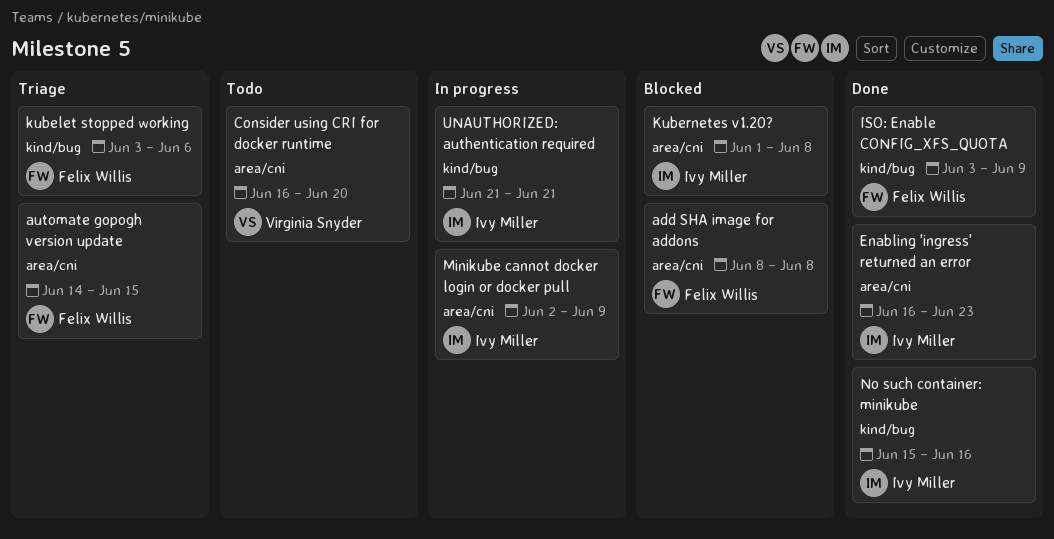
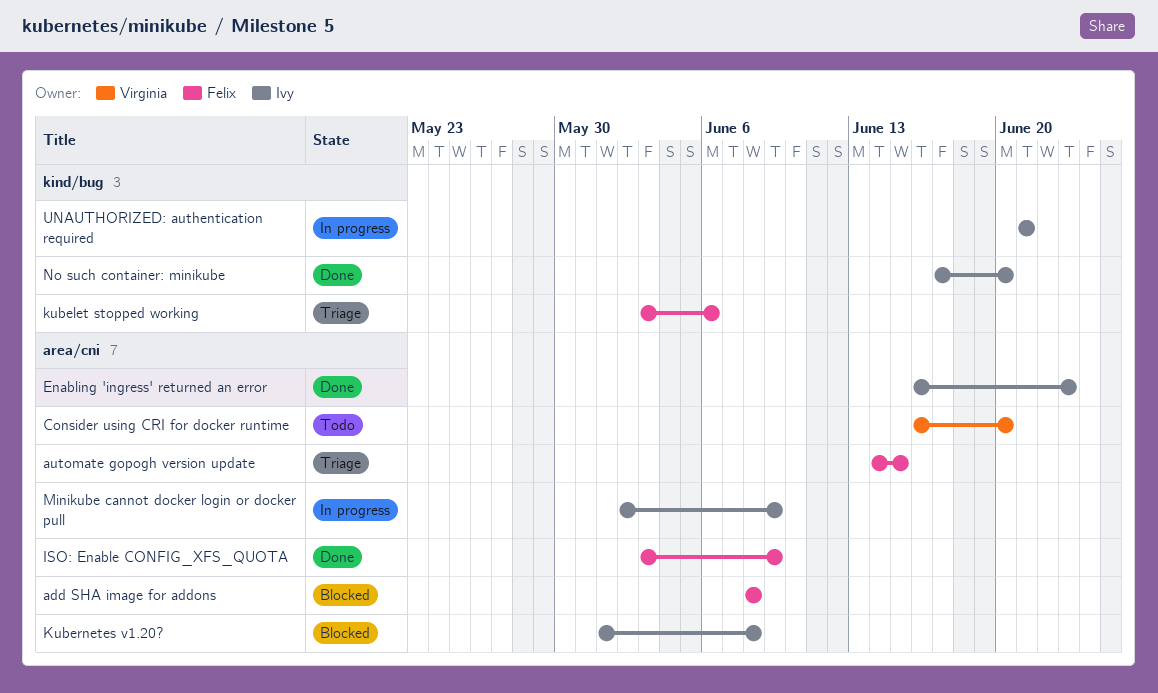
ISO: Enable CONFIG_XFS_QUOTA, label: kind/bug -> area/cni
No such container: minikube, start: Jun 15 -> Jun 17
No such container: minikube, due: Jun 16 -> Jun 20

